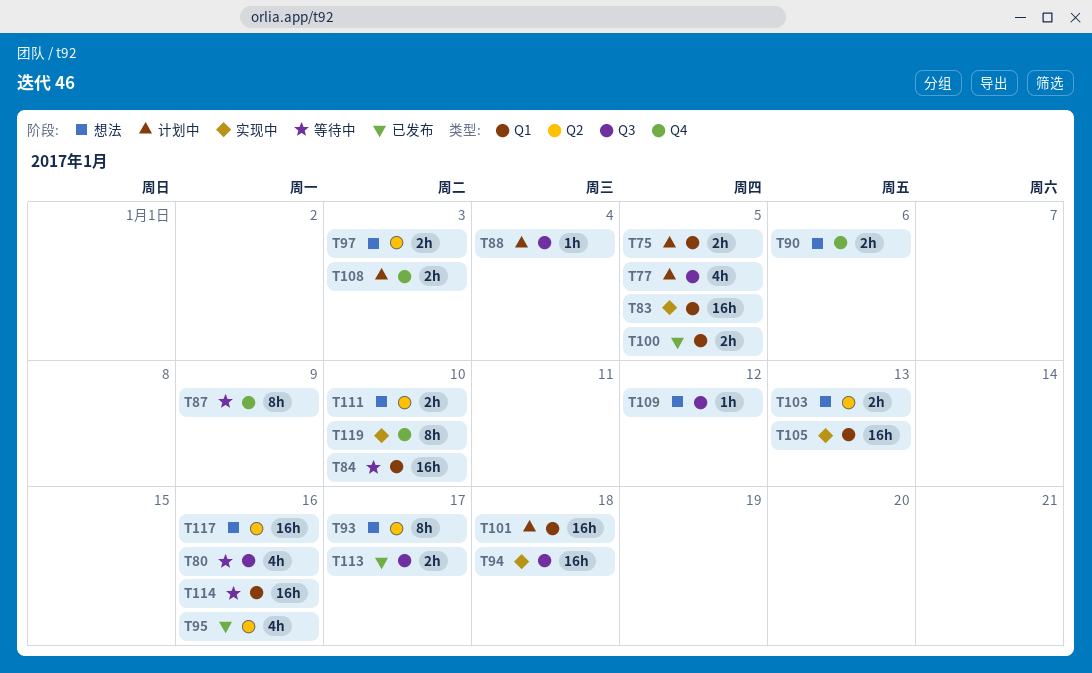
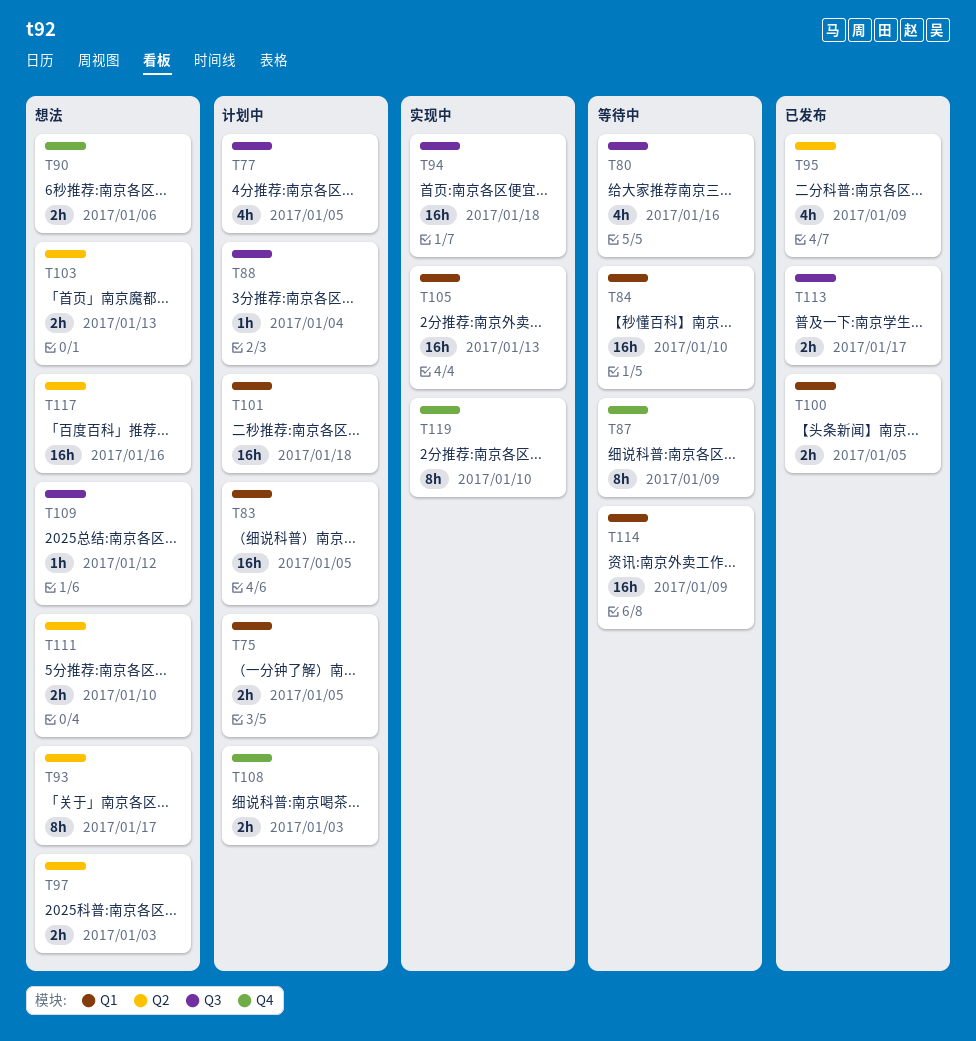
T83, status: 实现中 -> 计划中
T95, due: Jan 16 -> Jan 9
T114, due: Jan 16 -> Jan 9

